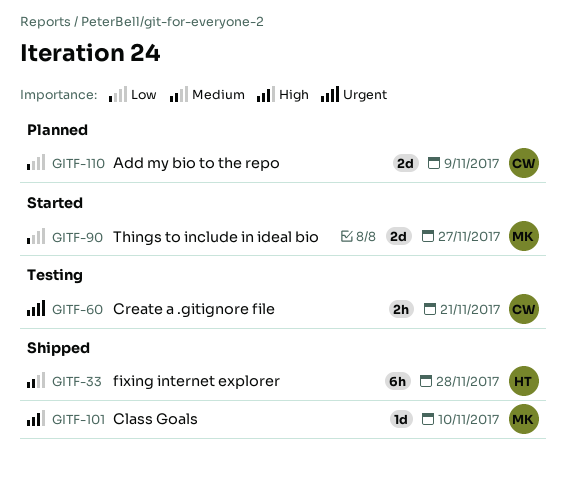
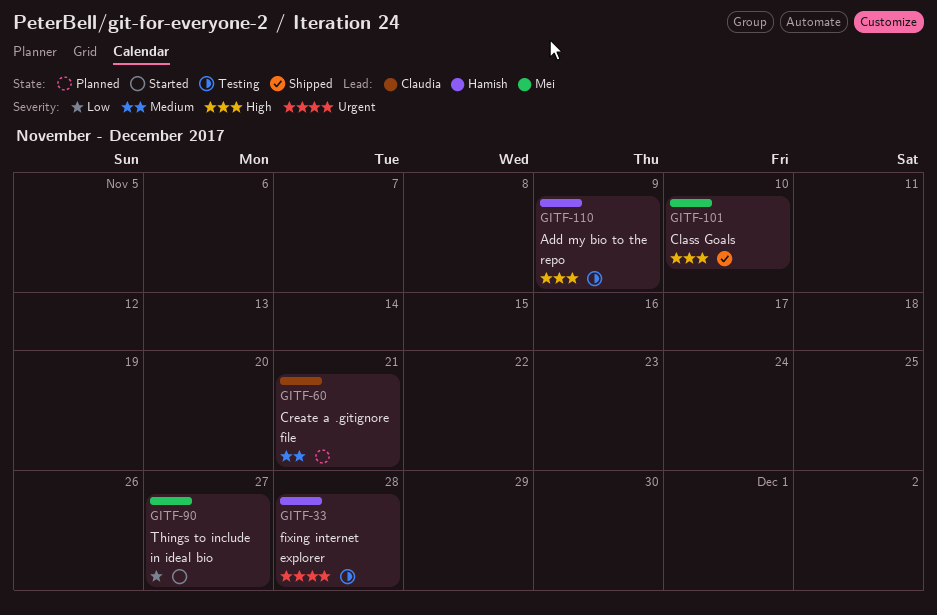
GITF-33, status: Shipped -> Testing
GITF-33, priority: Medium -> Urgent
GITF-60, status: Testing -> Planned
GITF-60, priority: Urgent -> Medium
GITF-110, status: Planned -> Testing
GITF-110, owner: Claudia -> Hamish
GITF-110, priority: Low -> High

